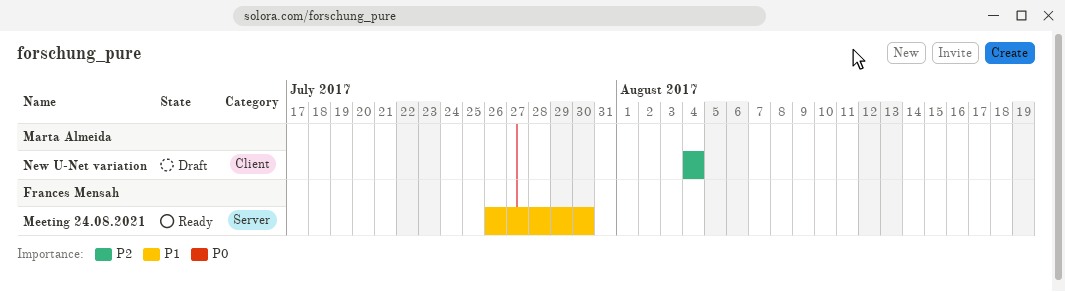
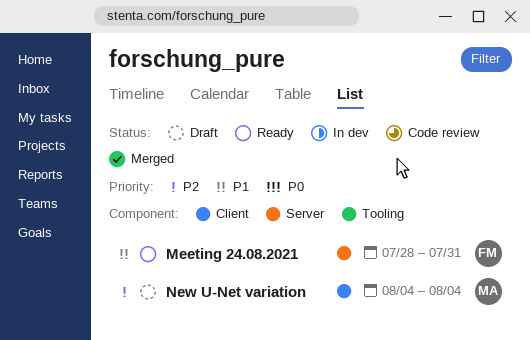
Meeting 24.08.2021, start: Jul 26 -> Jul 28
Meeting 24.08.2021, due: Jul 30 -> Jul 31

